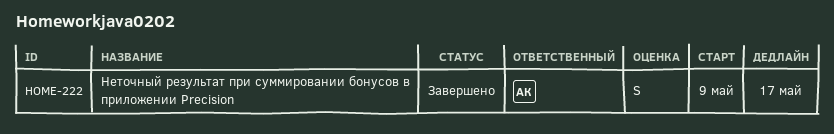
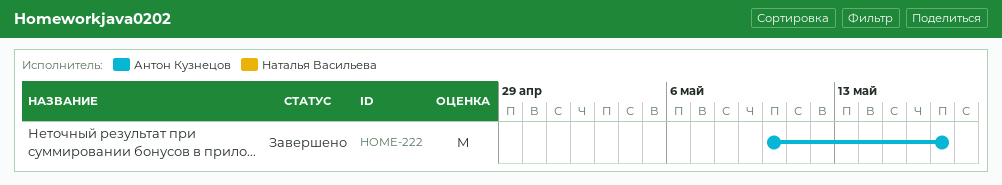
HOME-222, estimate: S -> M
HOME-222, start: May 9 -> May 10

